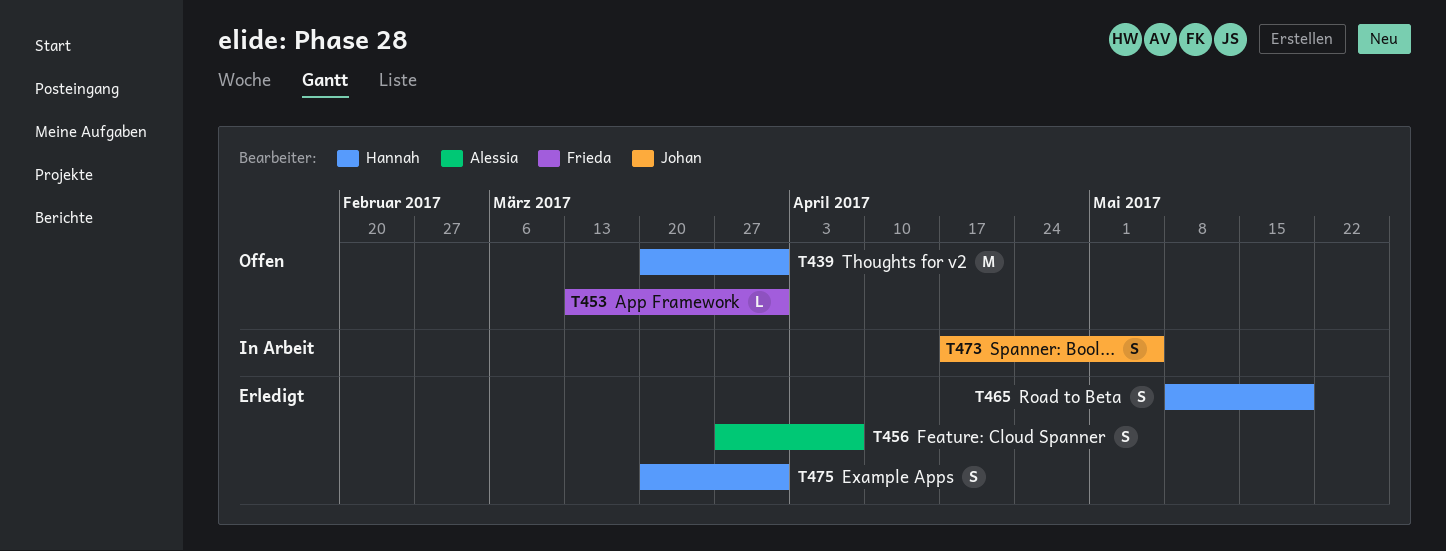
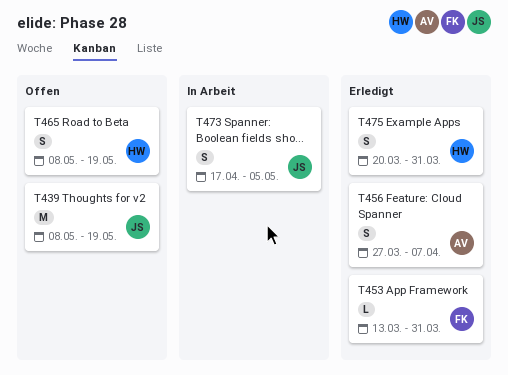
T439, owner: Hannah -> Johan
T439, start: Mar 20 -> May 8
T439, due: Mar 31 -> May 19
T453, status: Offen -> Erledigt
T465, status: Erledigt -> Offen

